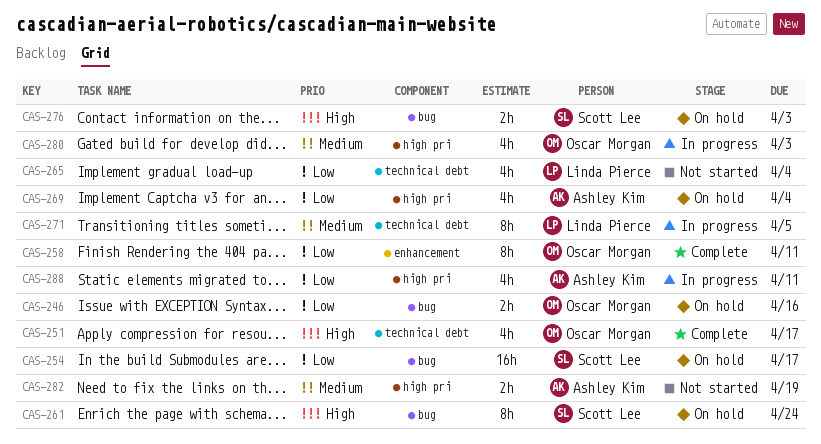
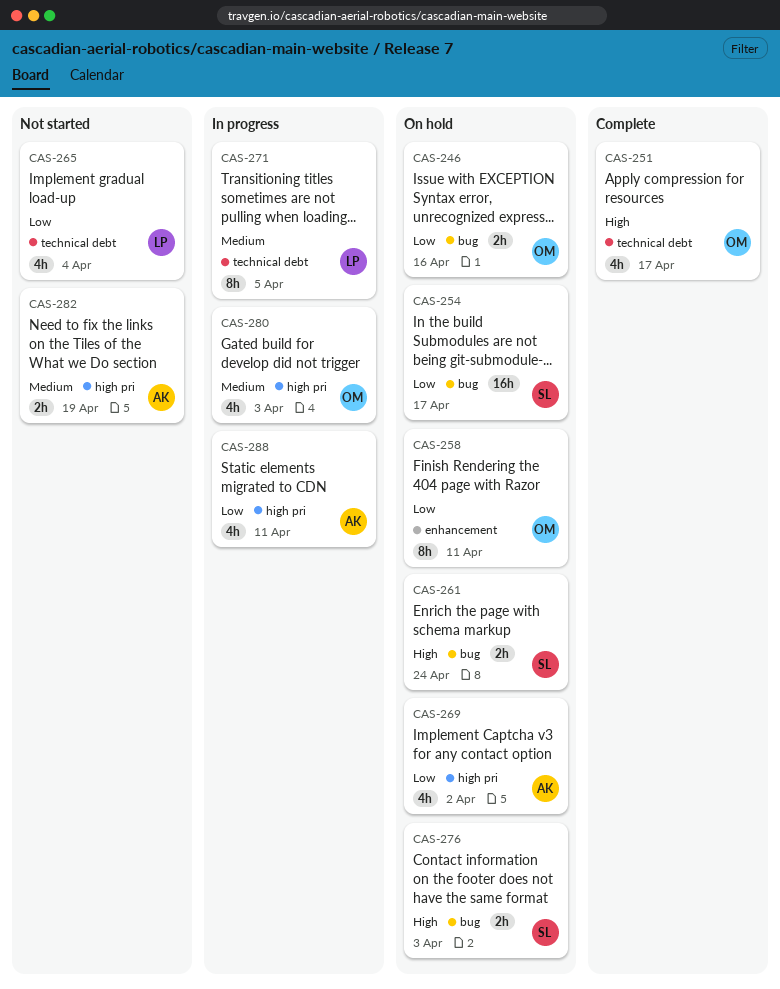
CAS-258, status: Complete -> On hold
CAS-261, estimate: 8h -> 2h
CAS-269, due: Apr 4 -> Apr 2

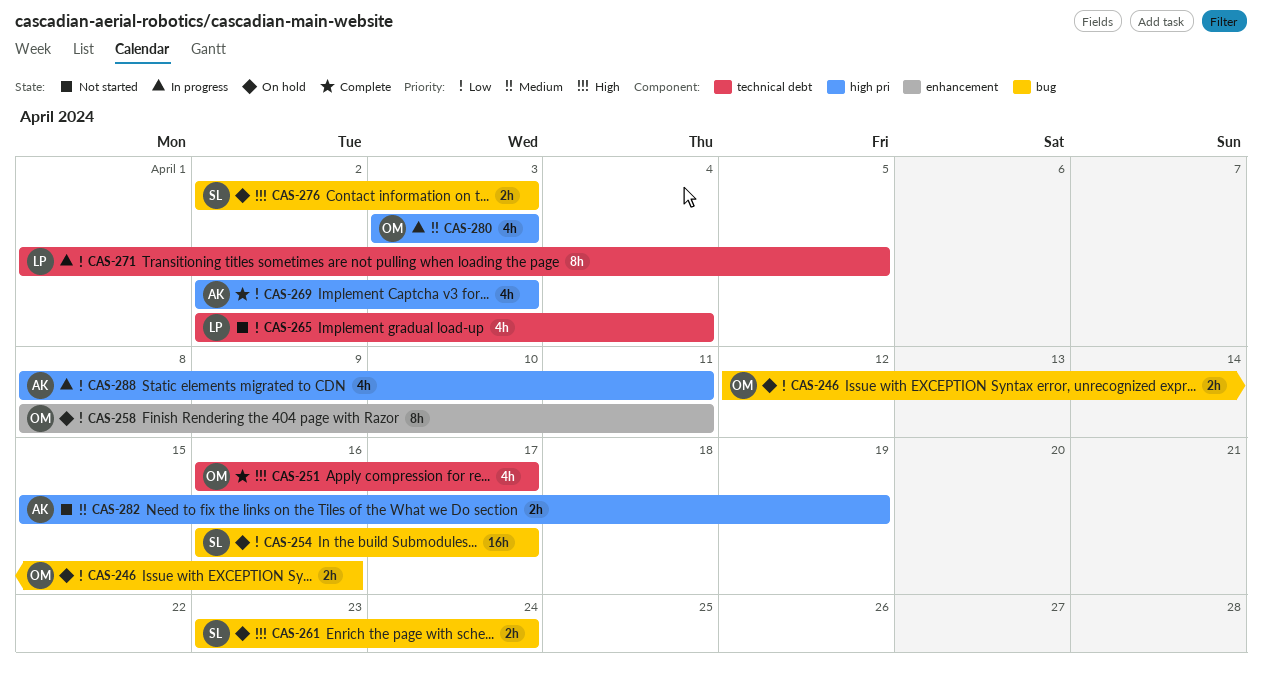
CAS-269, status: On hold -> Complete
CAS-269, due: Apr 2 -> Apr 3
CAS-271, priority: Medium -> Low

